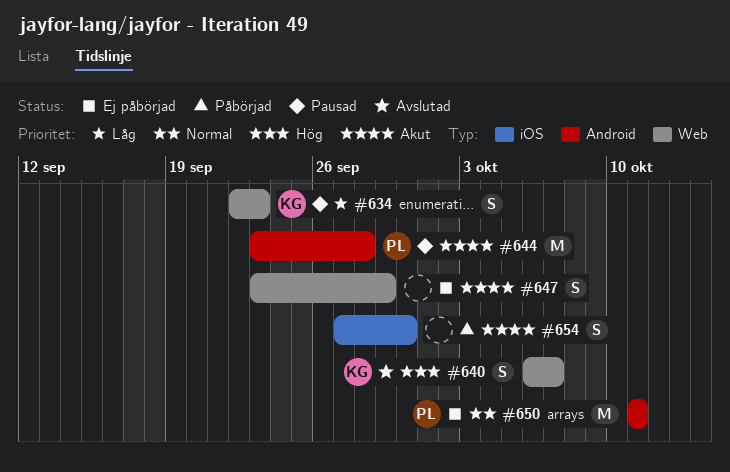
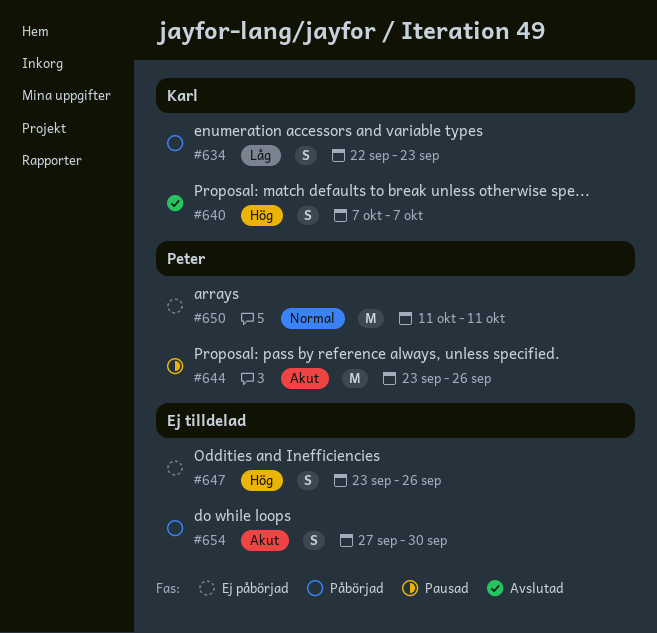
#634, status: Pausad -> Påbörjad
#640, start: Oct 6 -> Oct 7
#644, due: Sep 28 -> Sep 26
#647, priority: Akut -> Hög
#647, due: Sep 29 -> Sep 26

